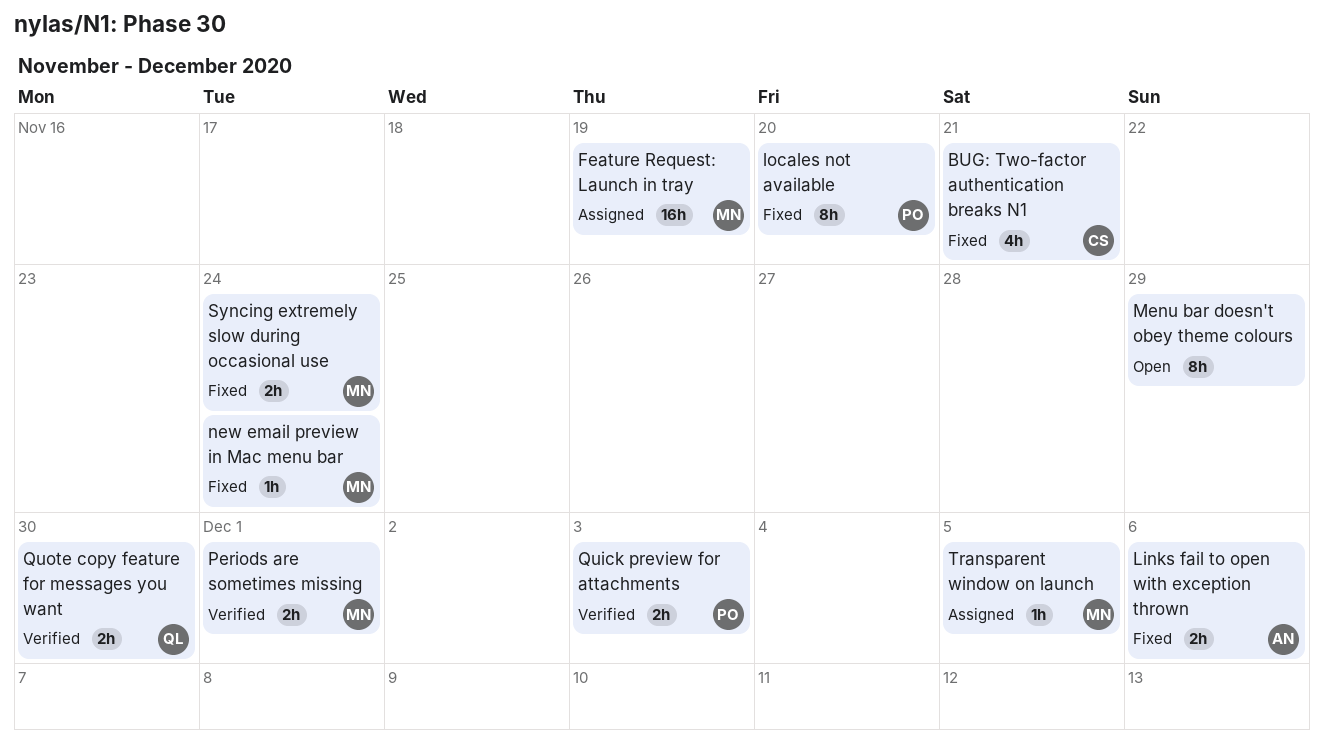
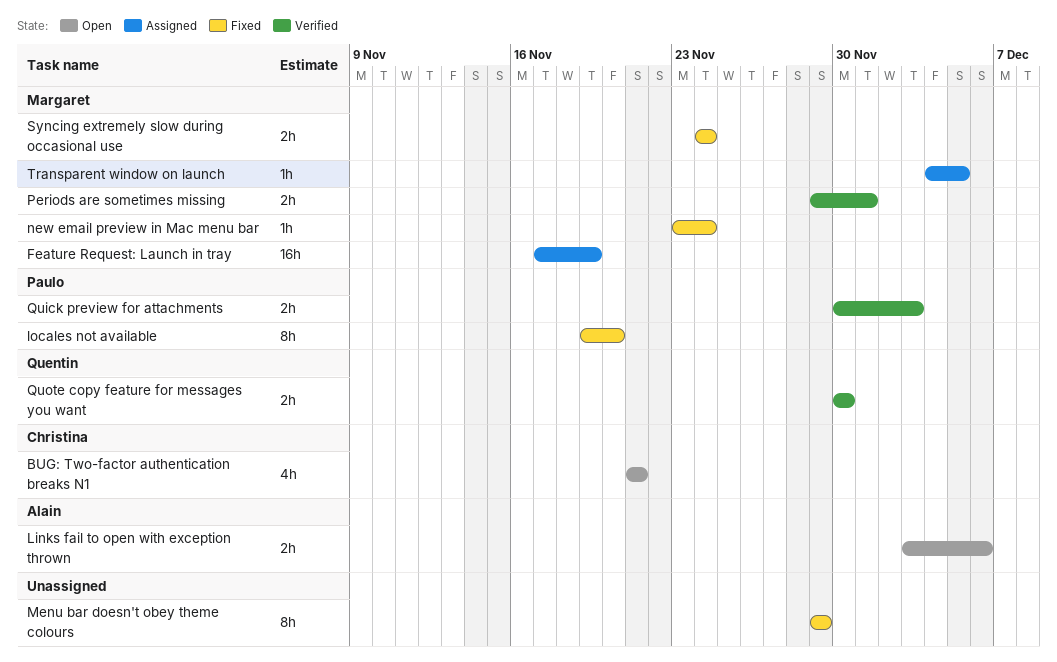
BUG: Two-factor authentication breaks N1, status: Fixed -> Open
Links fail to open with exception thrown, status: Fixed -> Open
Menu bar doesn't obey theme colours, status: Open -> Fixed

